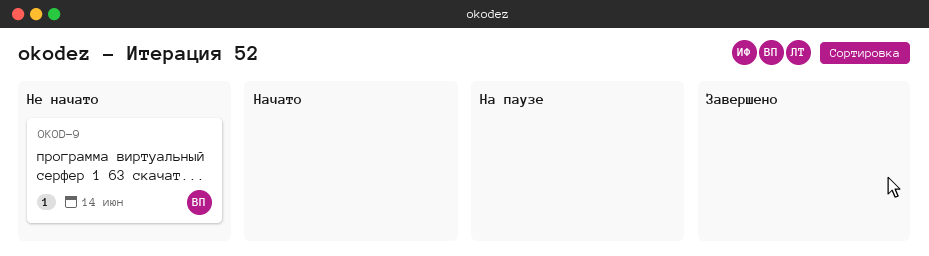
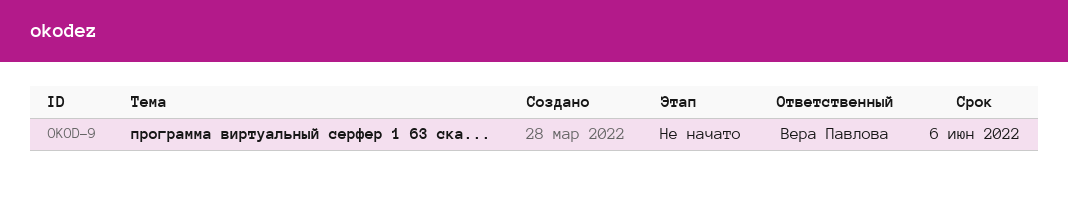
OKOD-9, due: Jun 14 -> Jun 6

